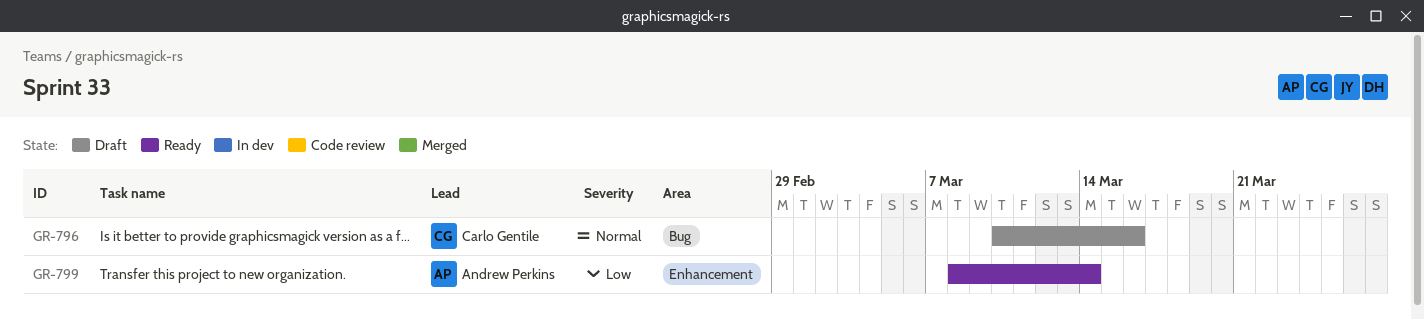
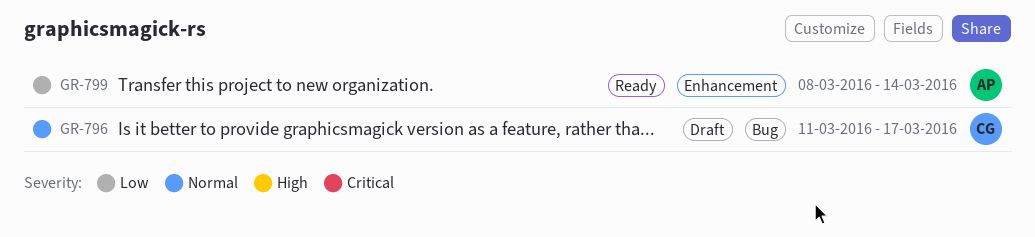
GR-796, start: Mar 10 -> Mar 11
GR-796, due: Mar 16 -> Mar 17

